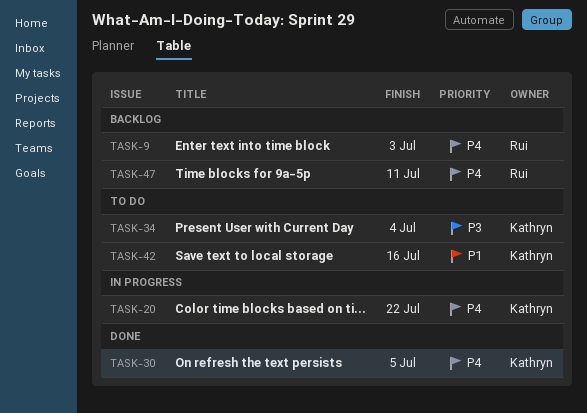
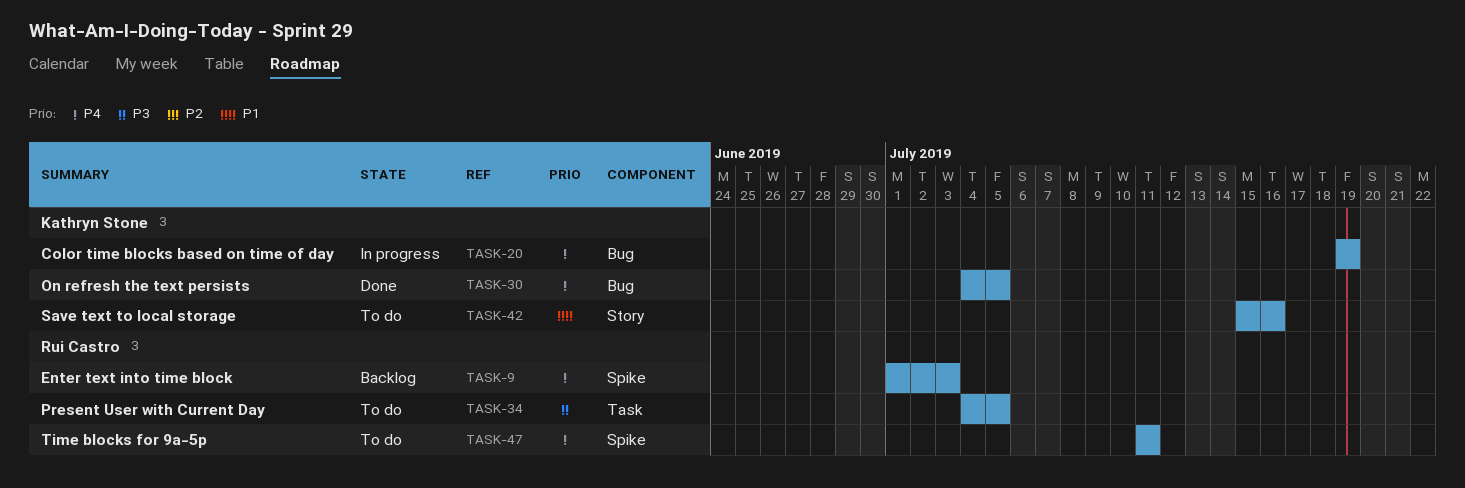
TASK-20, due: Jul 22 -> Jul 19
TASK-34, owner: Kathryn Stone -> Rui Castro
TASK-34, due: Jul 4 -> Jul 5
TASK-47, status: Backlog -> To do

